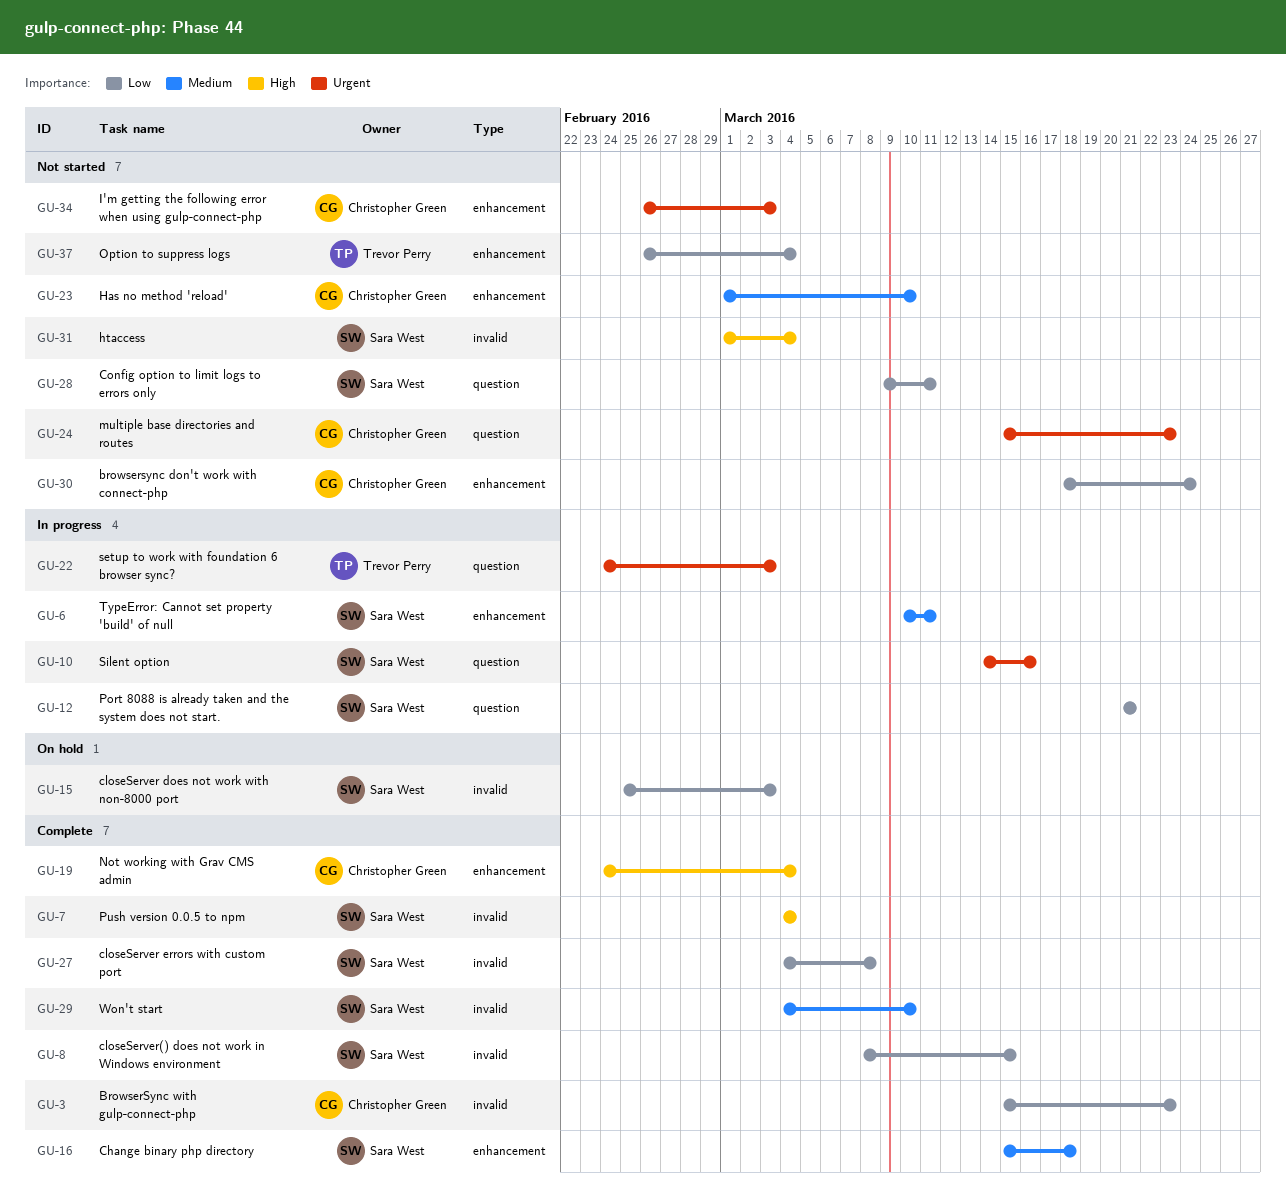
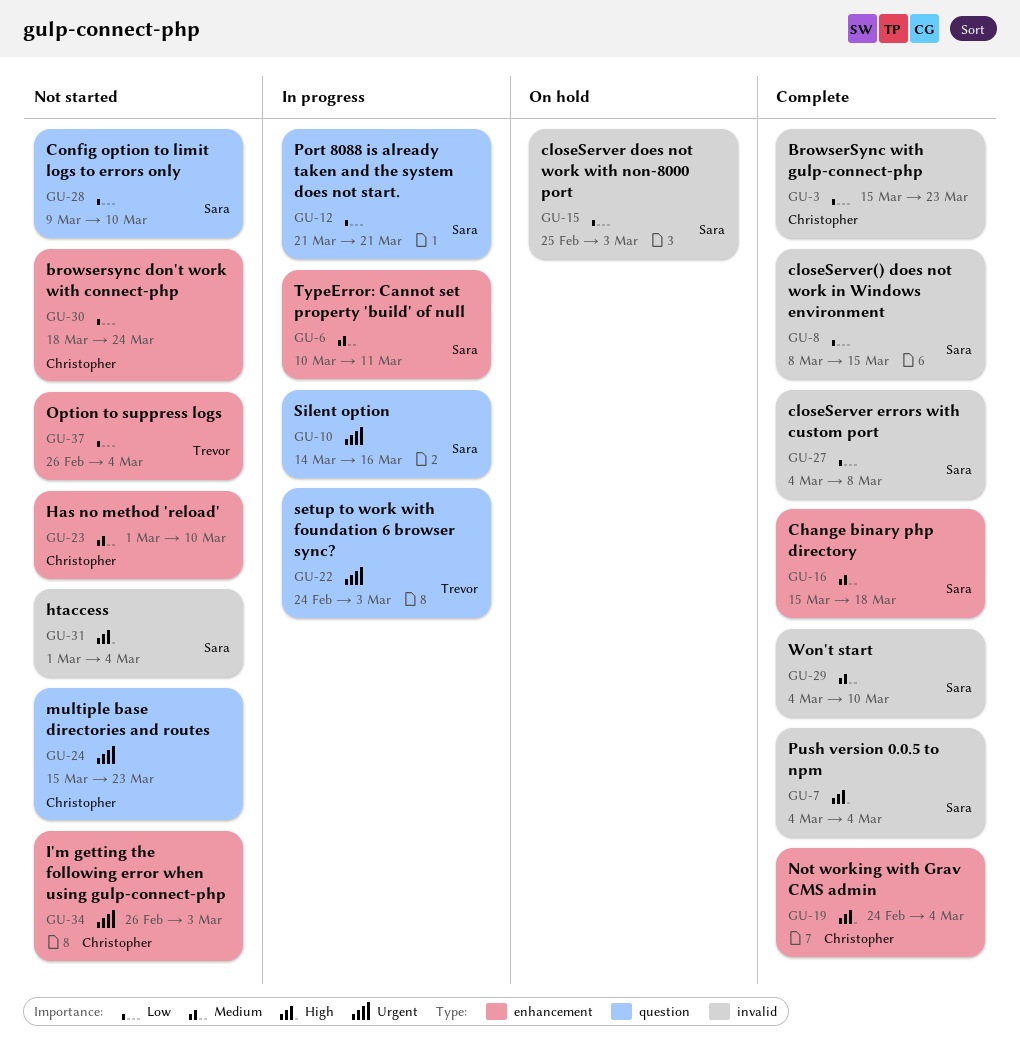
GU-28, due: Mar 11 -> Mar 10

